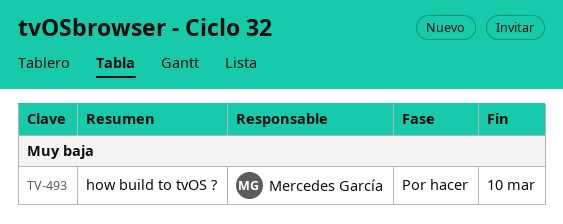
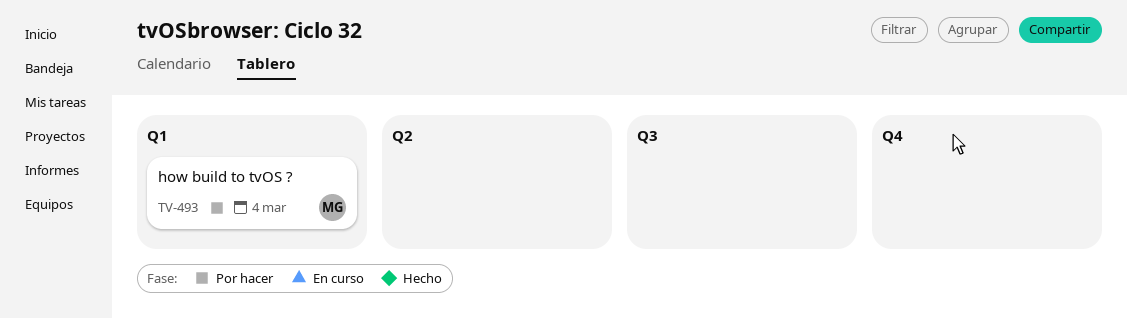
TV-493, due: Mar 10 -> Mar 4

